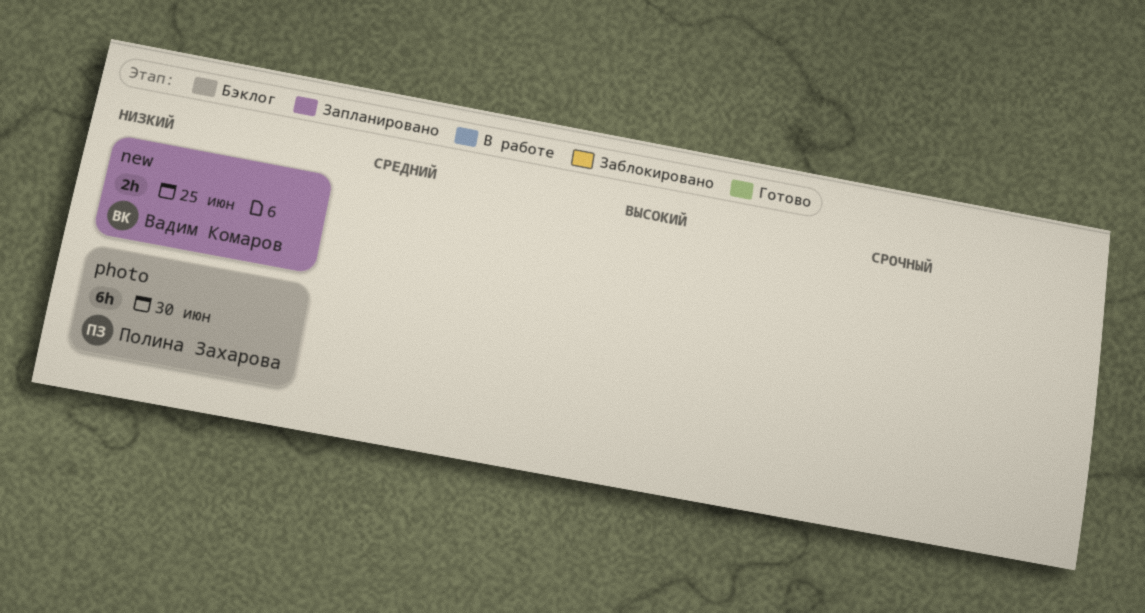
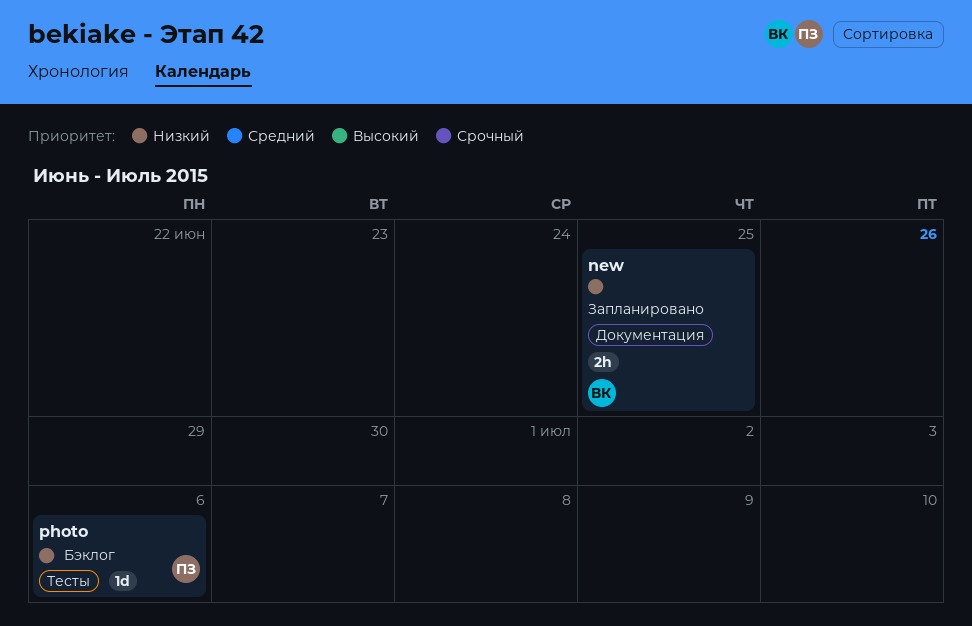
photo, estimate: 6h -> 1d
photo, due: Jun 30 -> Jul 6

